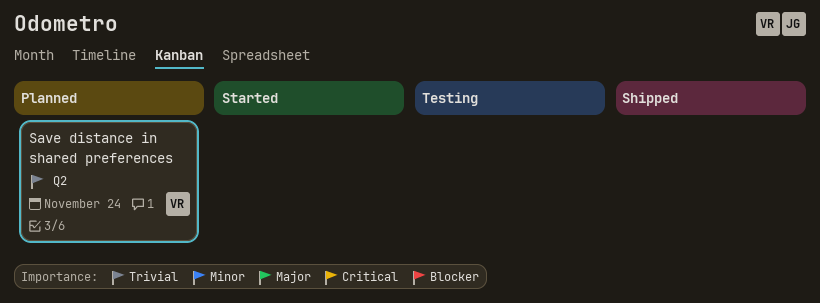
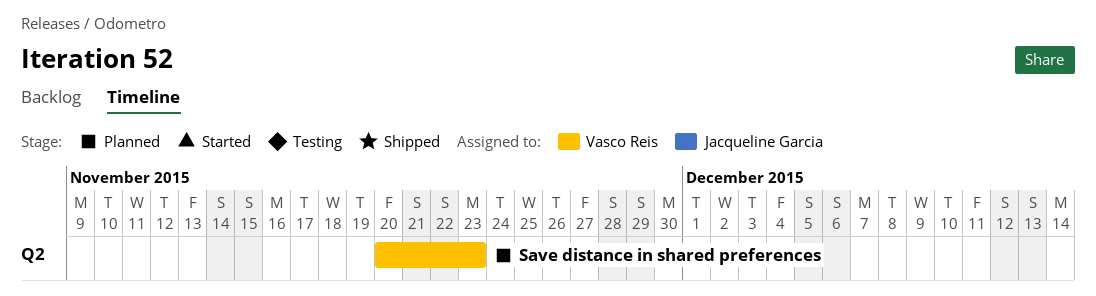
Save distance in shared preferences, due: Nov 24 -> Nov 23

